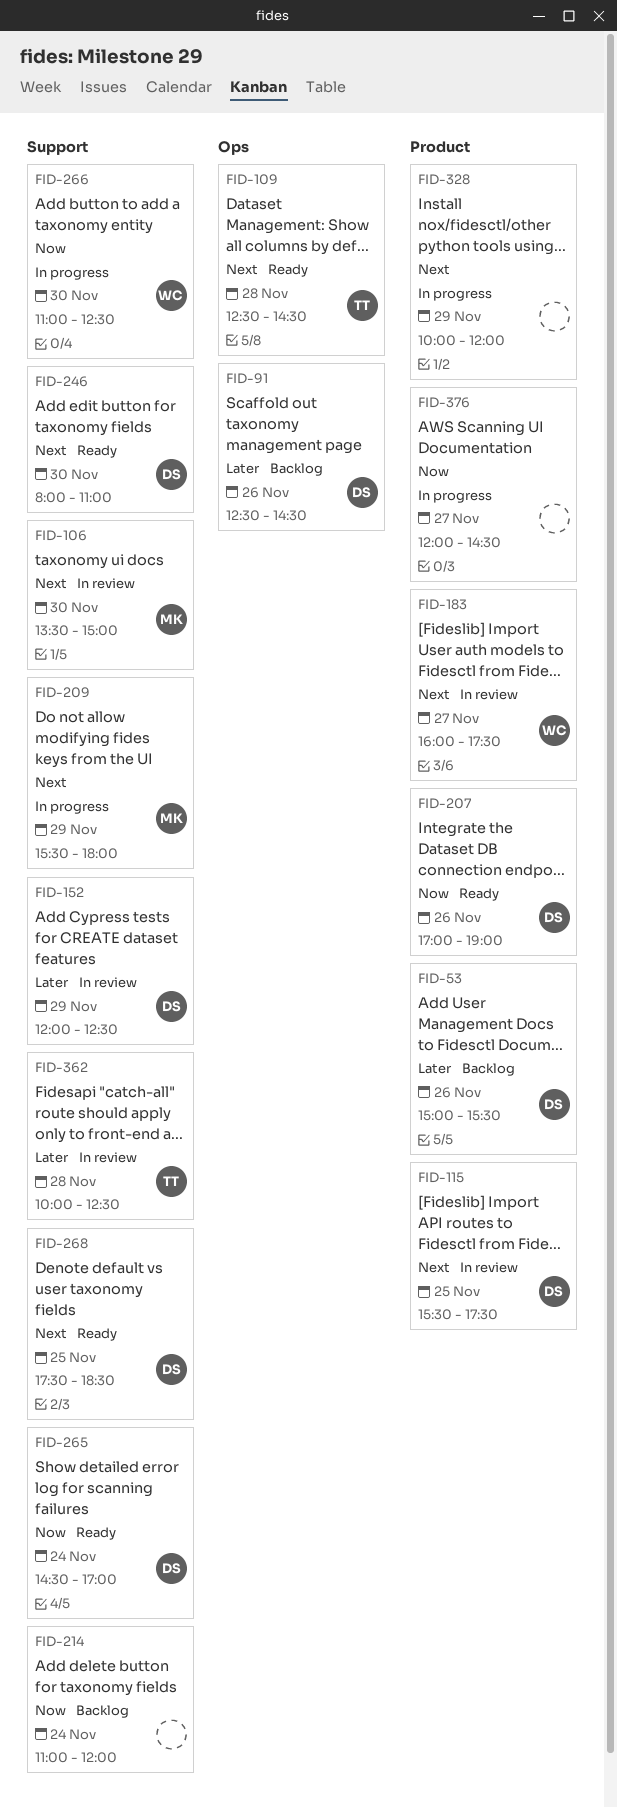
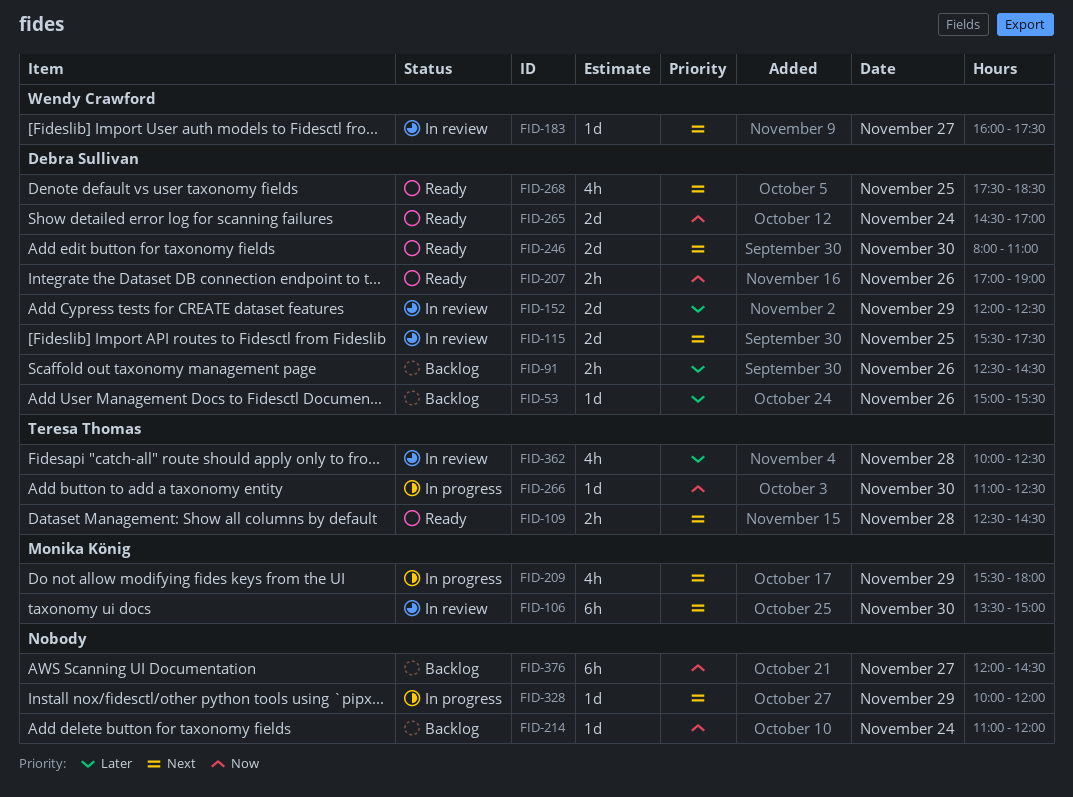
FID-266, owner: Wendy Crawford -> Teresa Thomas
FID-376, status: In progress -> Backlog

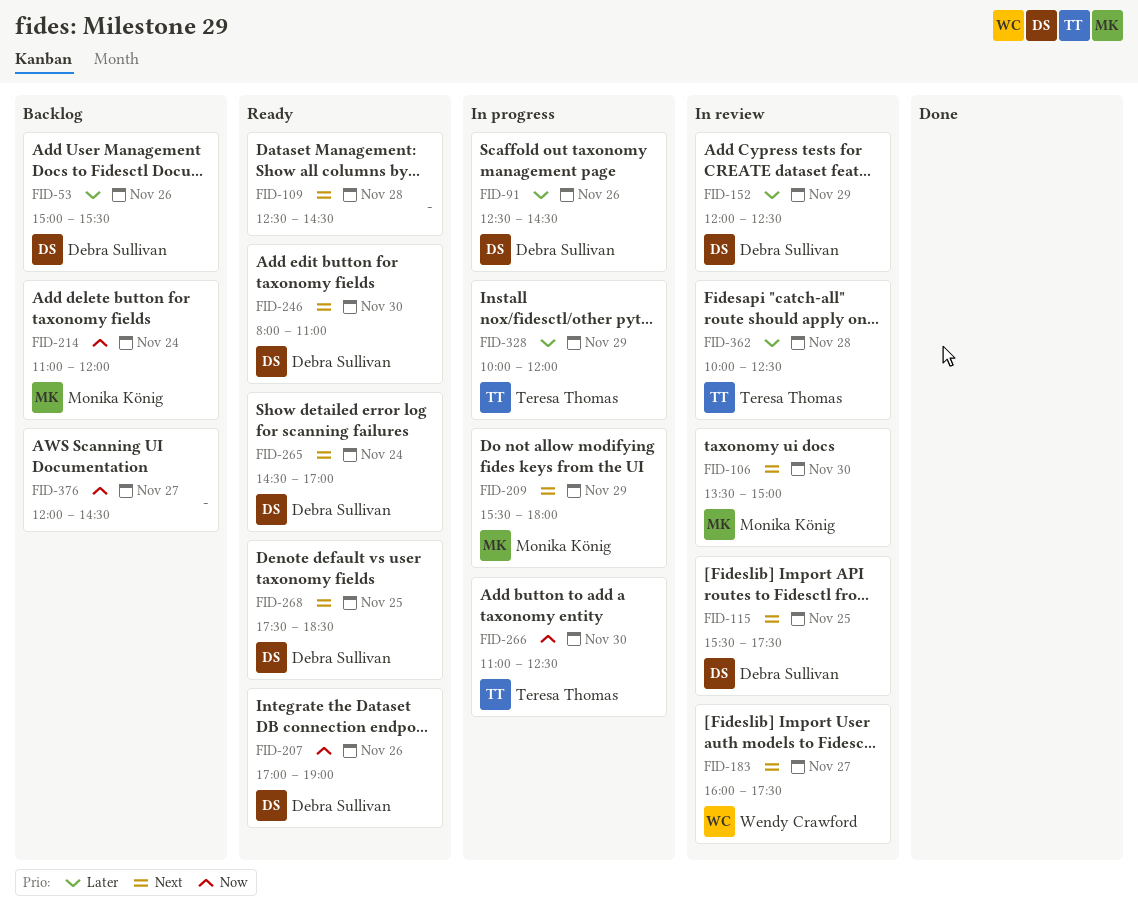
FID-91, status: Backlog -> In progress
FID-109, owner: Teresa Thomas -> none
FID-214, owner: none -> Monika König
FID-265, priority: Now -> Next
FID-328, owner: none -> Teresa Thomas
FID-328, priority: Next -> Later

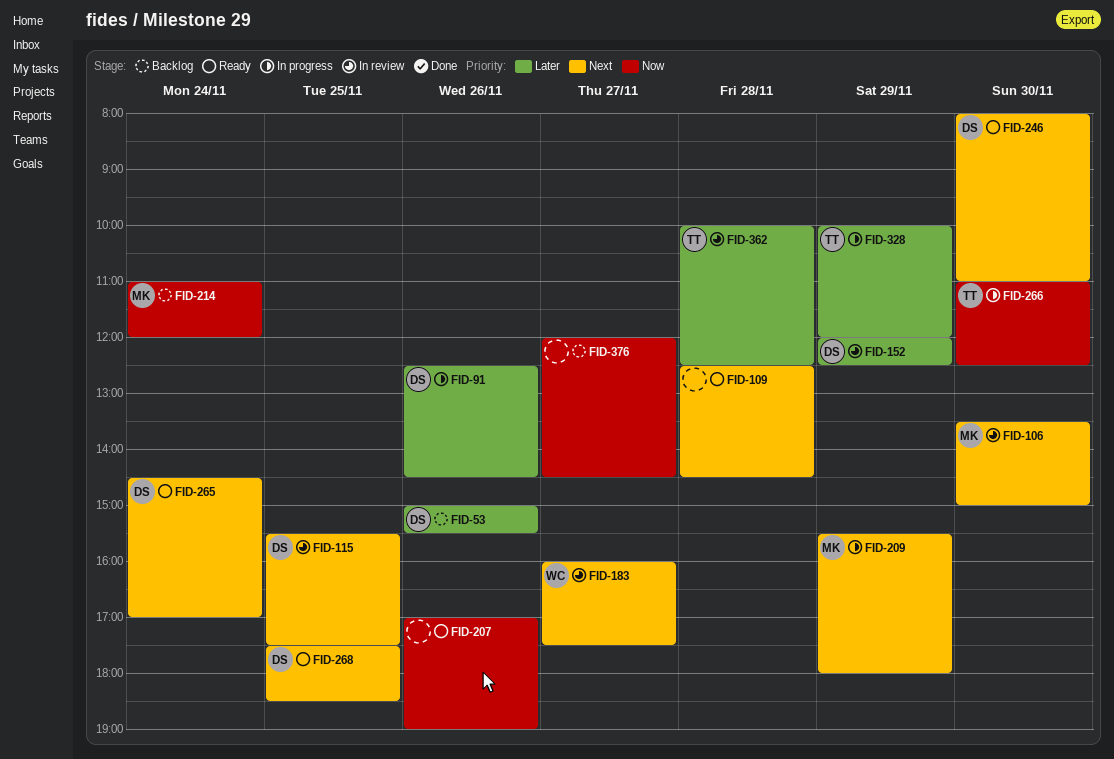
FID-207, owner: Debra Sullivan -> none

